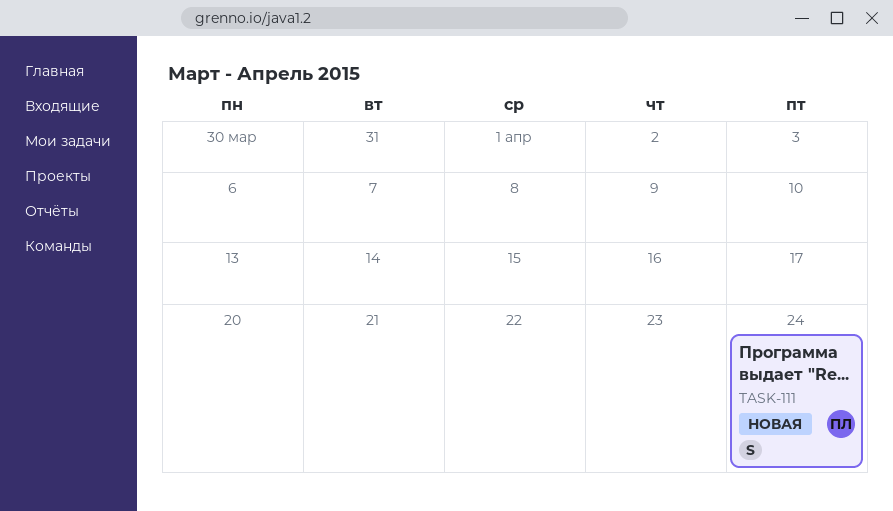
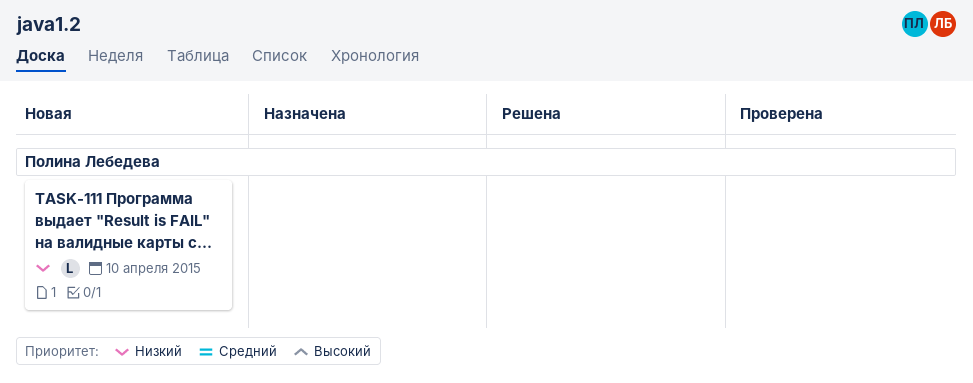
TASK-111, estimate: S -> L
TASK-111, due: Apr 24 -> Apr 10

